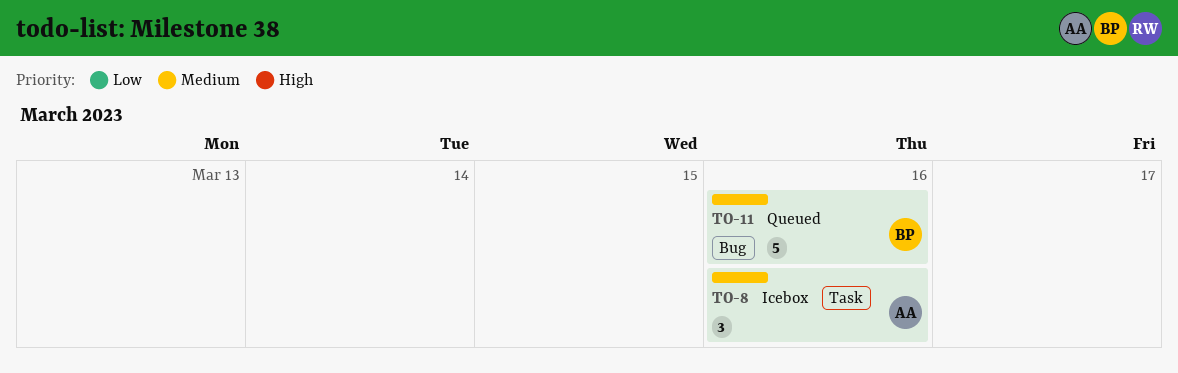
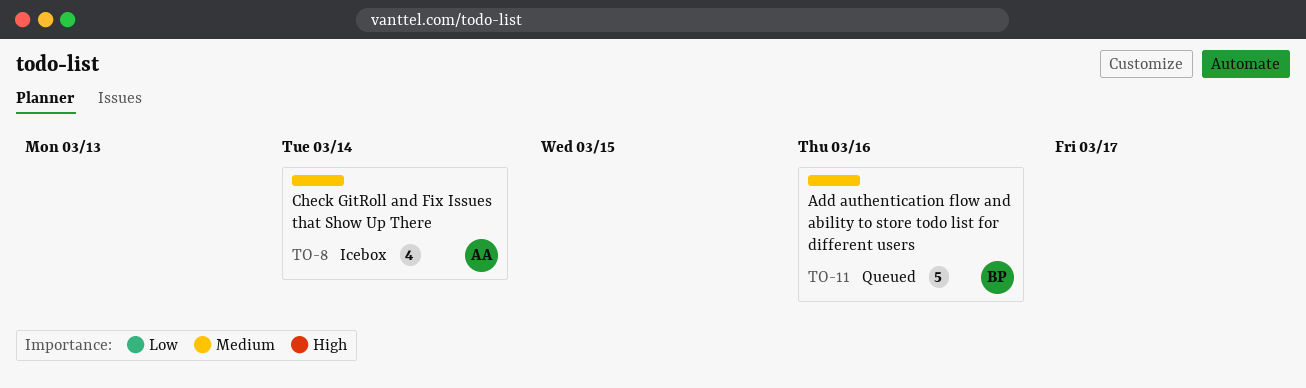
TO-8, estimate: 3 -> 4
TO-8, due: Mar 16 -> Mar 14

